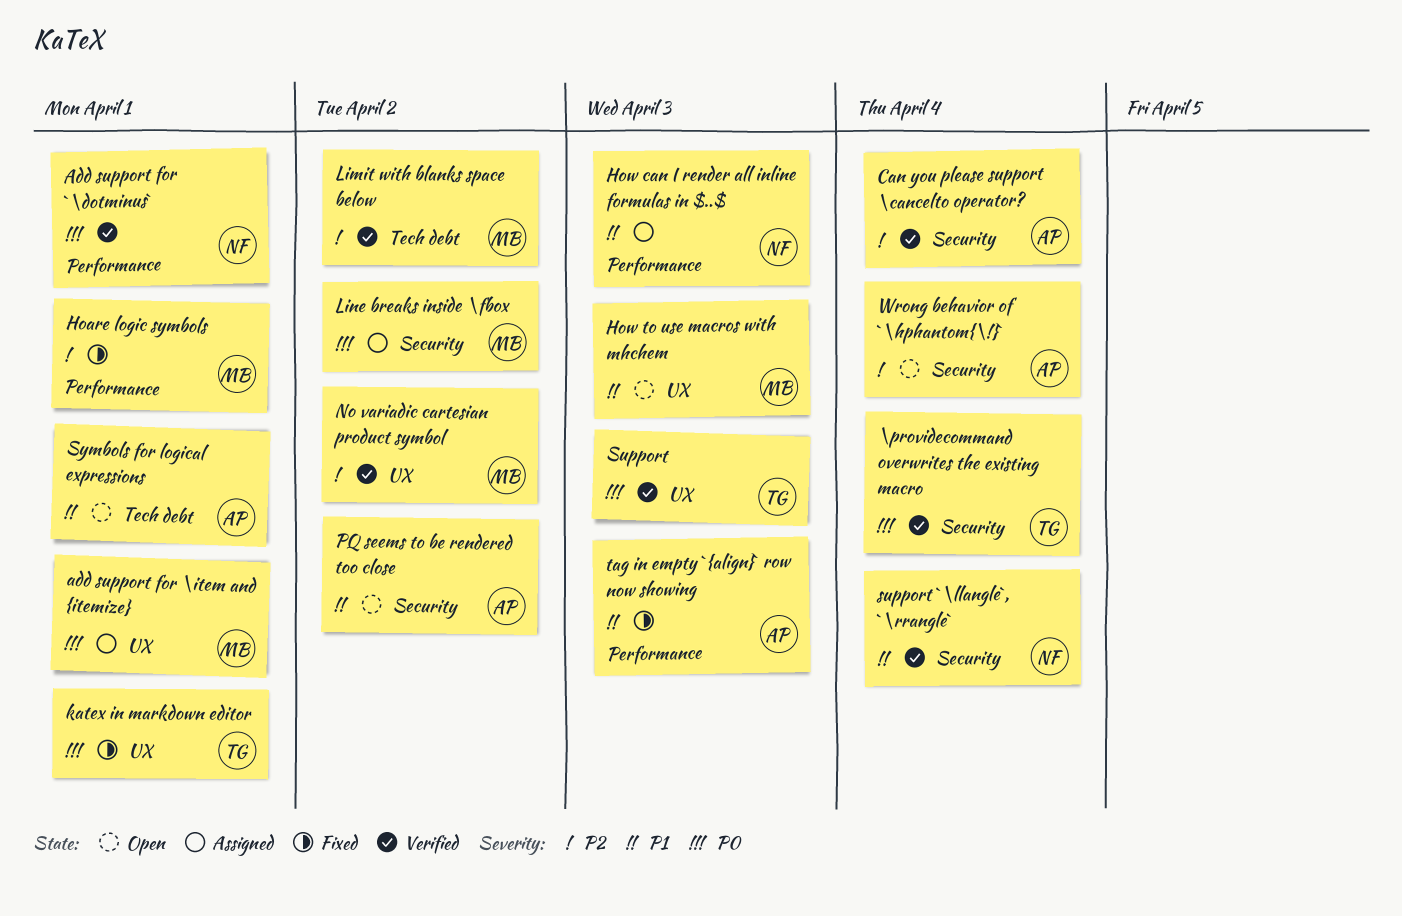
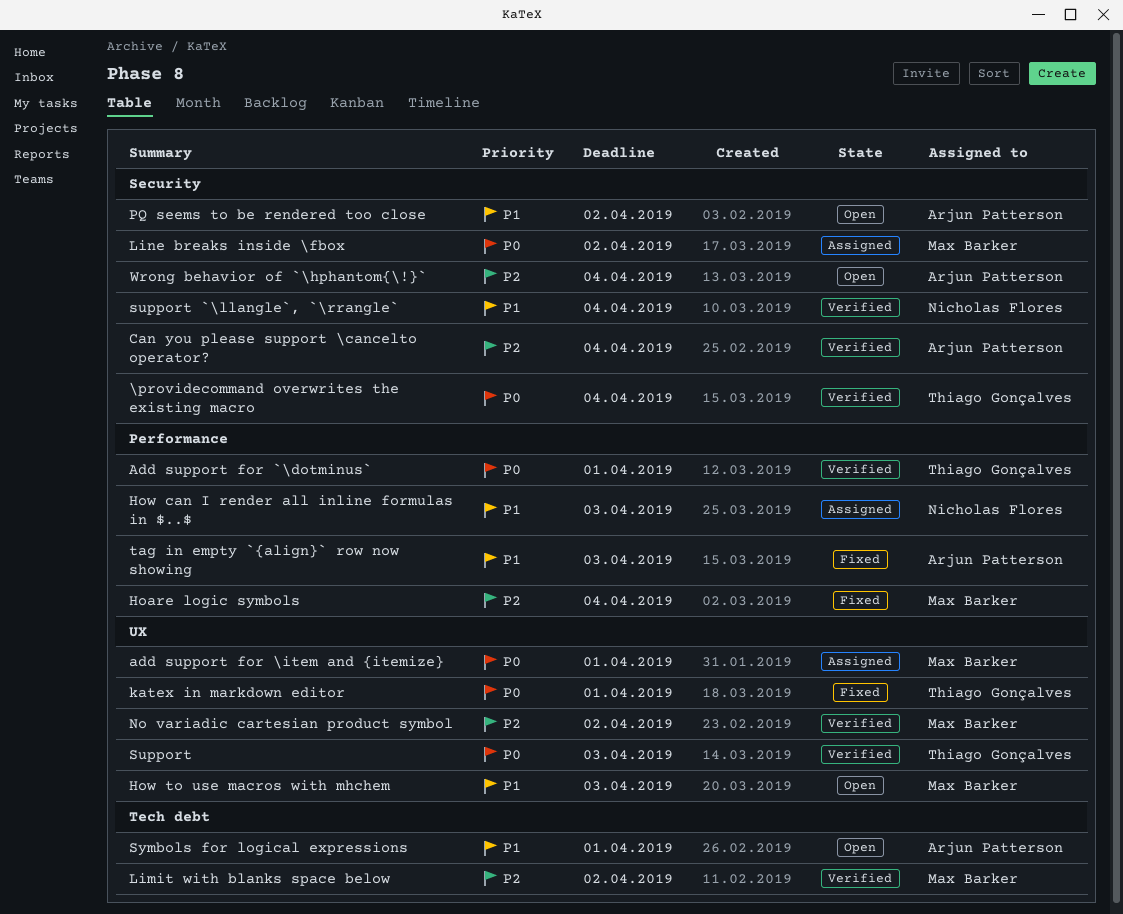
Add support for `\dotminus`, owner: Nicholas Flores -> Thiago Gonçalves
Hoare logic symbols, due: Apr 1 -> Apr 4

